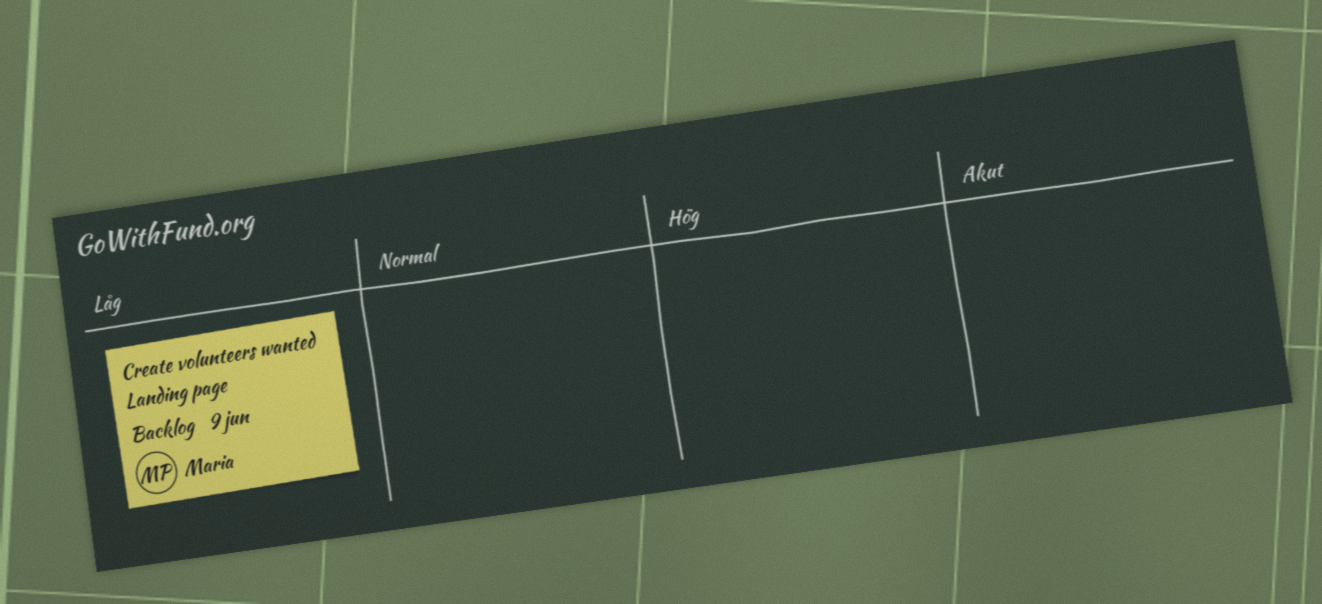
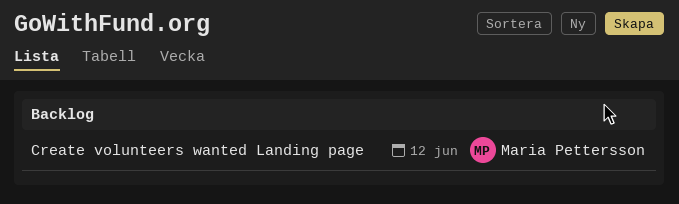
Create volunteers wanted Landing page, due: Jun 9 -> Jun 12

